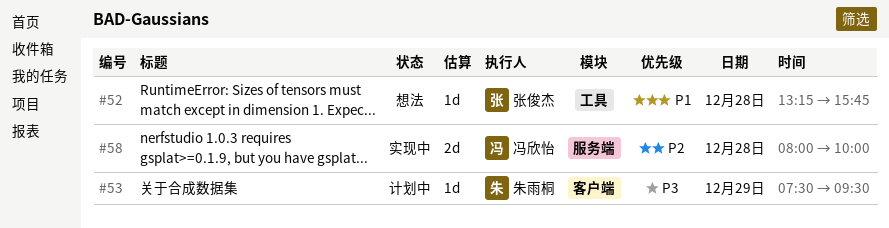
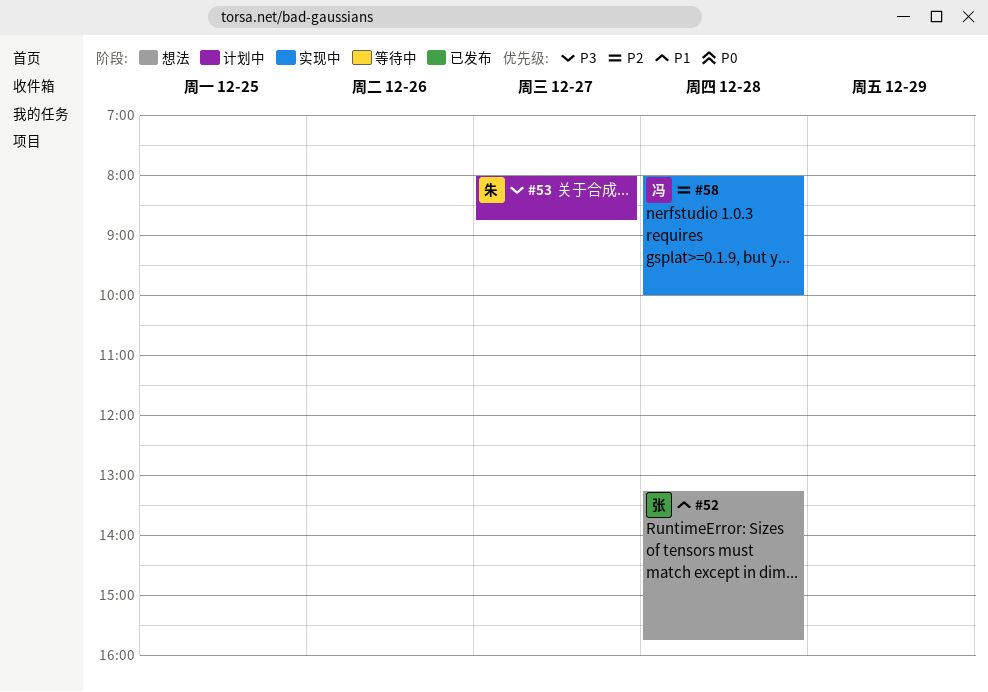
#53, day: Dec 29 -> Dec 27
#53, begins: 07:30 -> 08:00
#53, ends: 09:30 -> 08:45

